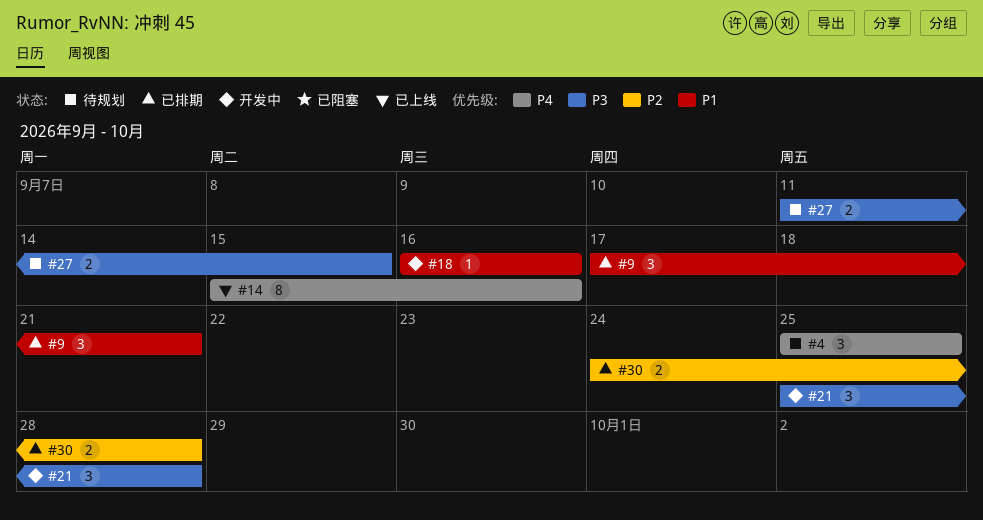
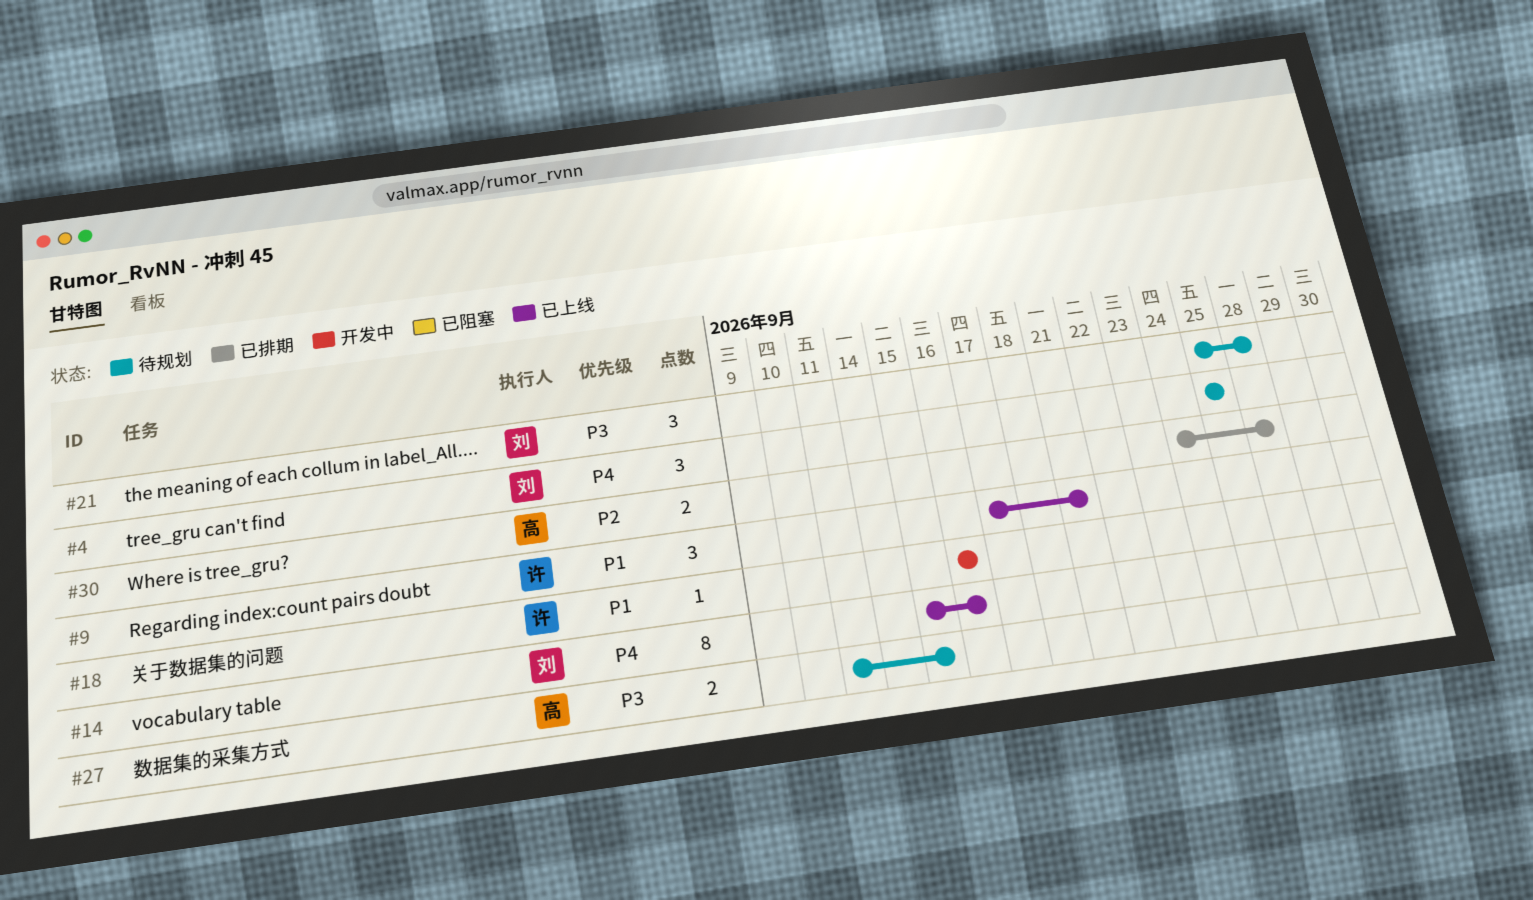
#9, status: 已排期 -> 已上线
#21, status: 开发中 -> 待规划

